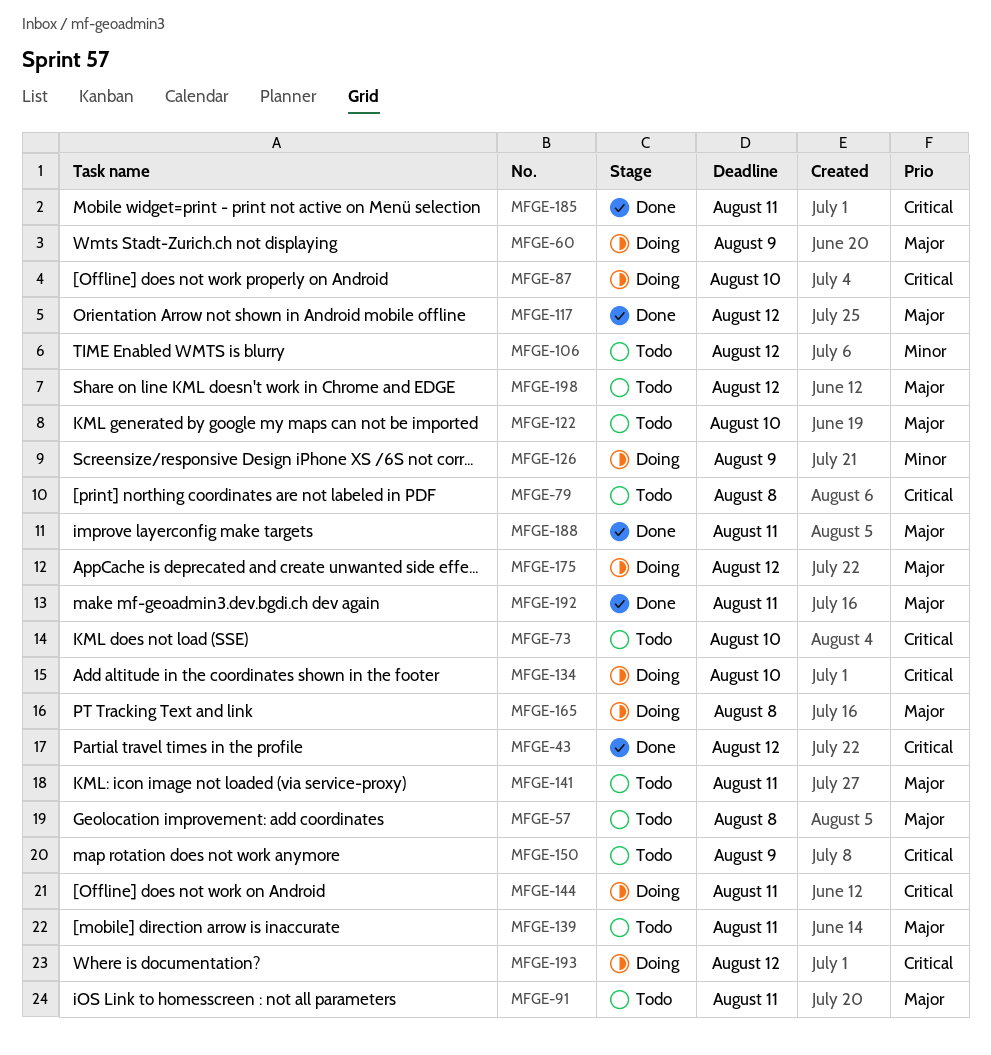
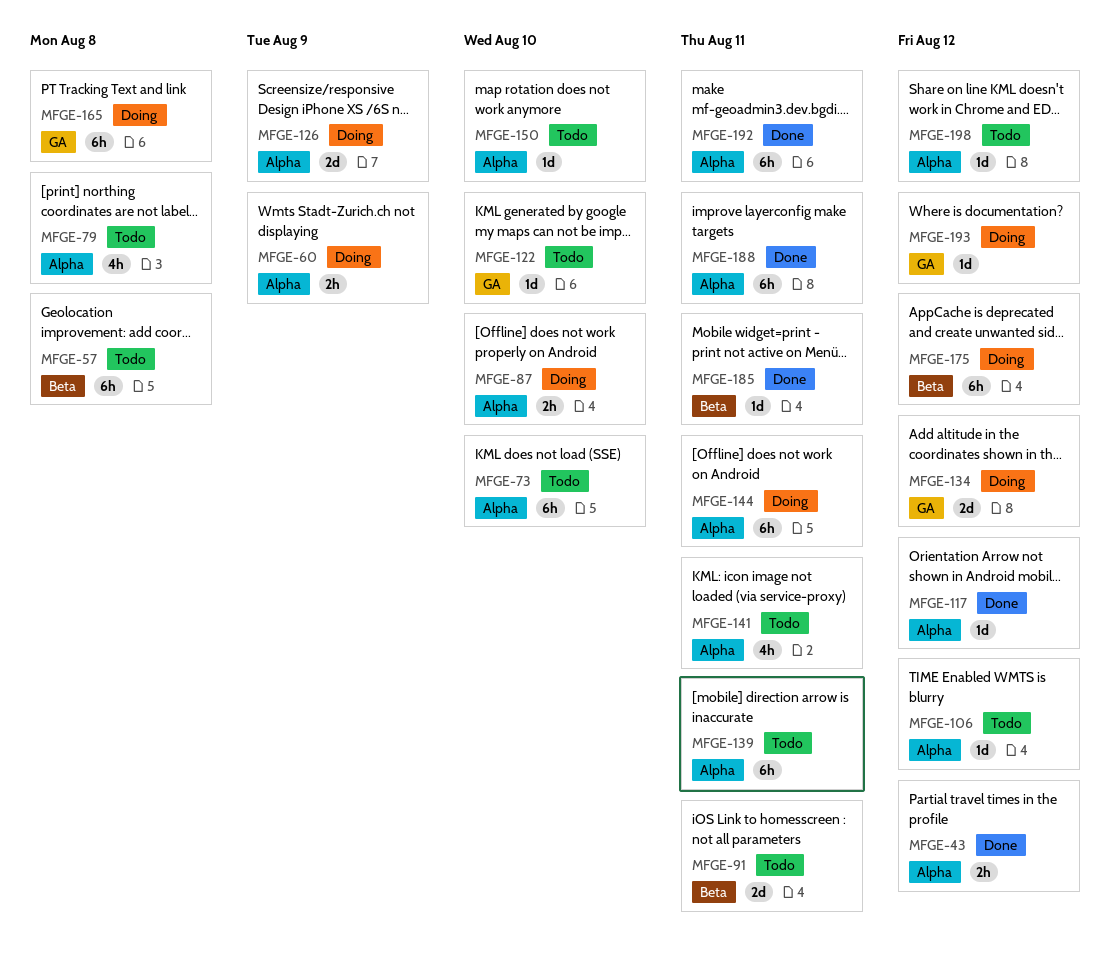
MFGE-134, due: Aug 10 -> Aug 12
MFGE-150, due: Aug 9 -> Aug 10

